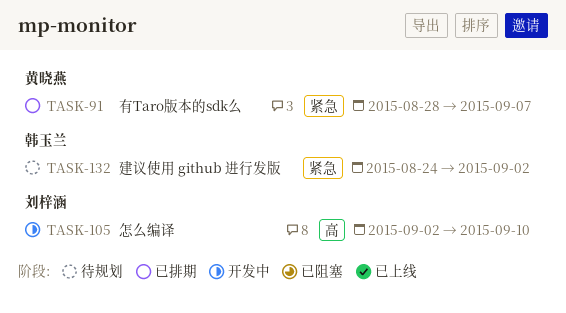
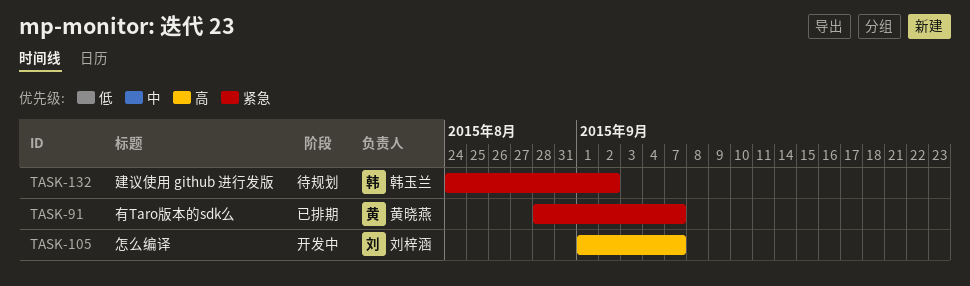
TASK-105, start: Sep 2 -> Sep 1
TASK-105, due: Sep 10 -> Sep 7

